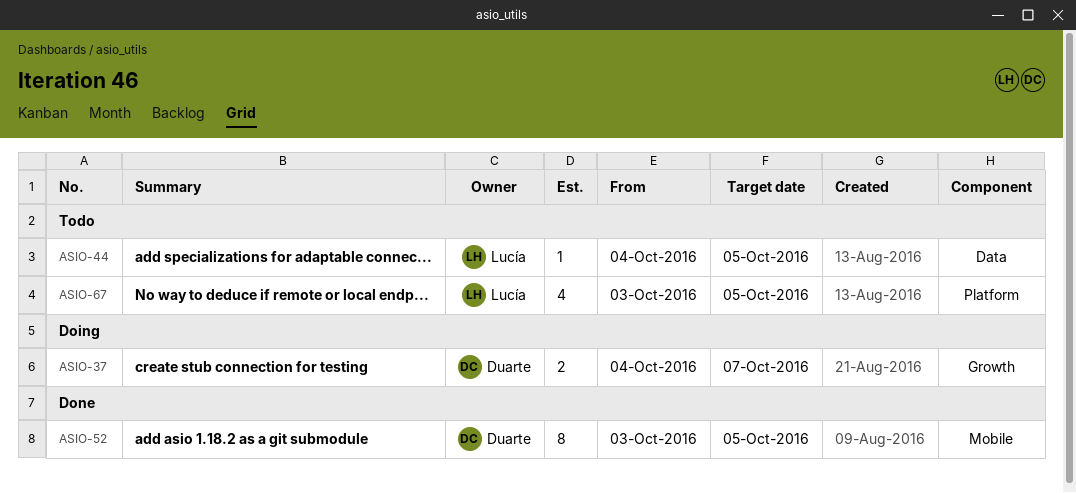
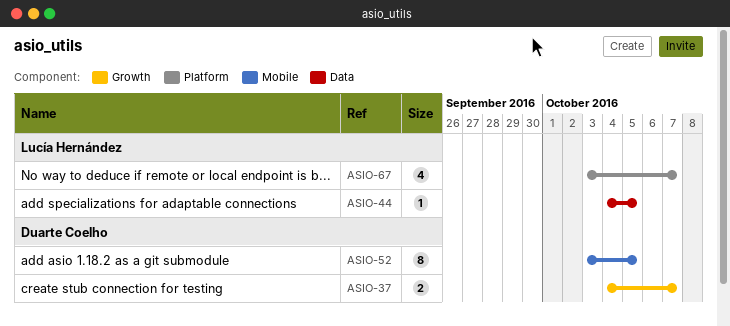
ASIO-67, due: Oct 5 -> Oct 7

